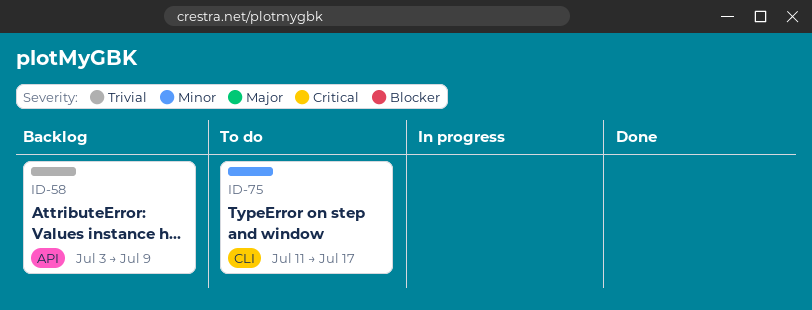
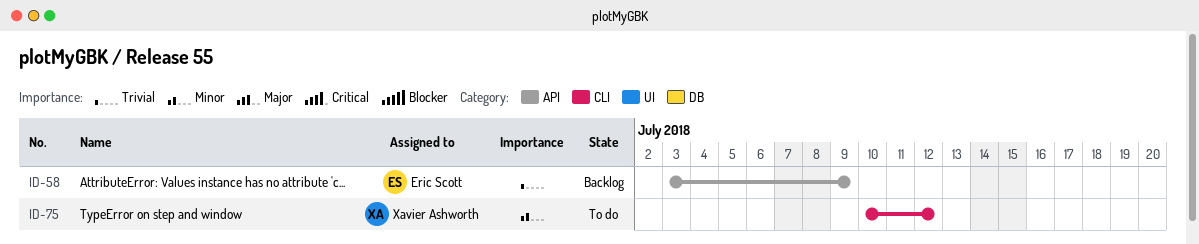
ID-75, start: Jul 11 -> Jul 10
ID-75, due: Jul 17 -> Jul 12

